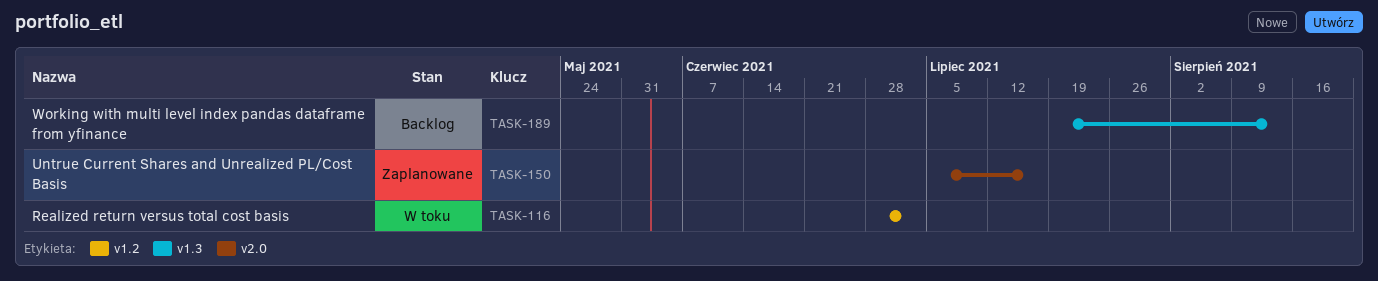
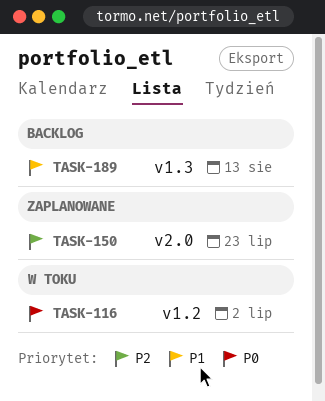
TASK-150, due: Jul 16 -> Jul 23

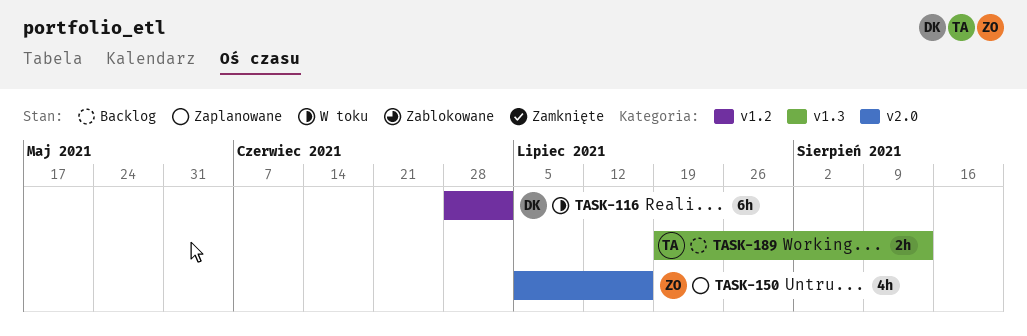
TASK-150, due: Jul 23 -> Jul 16

